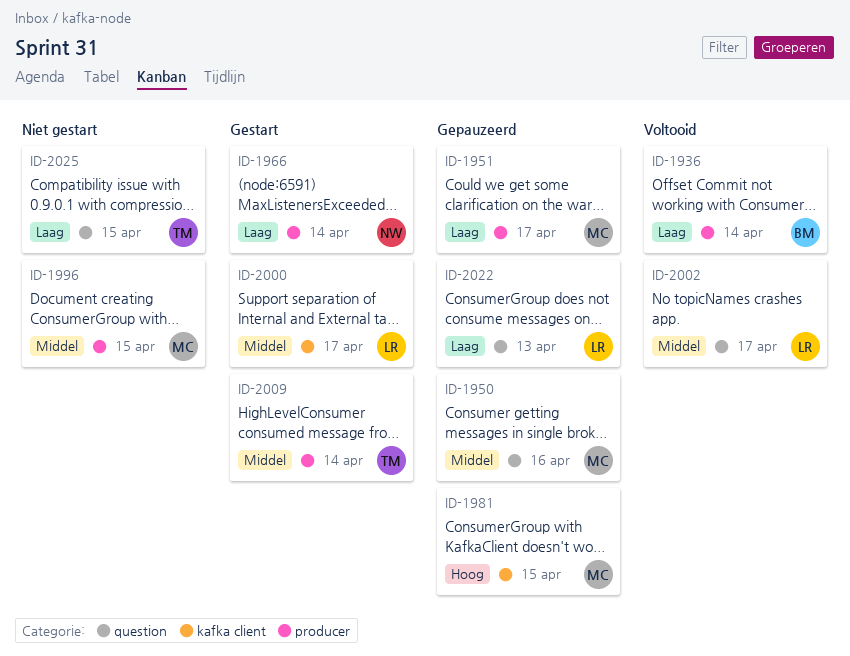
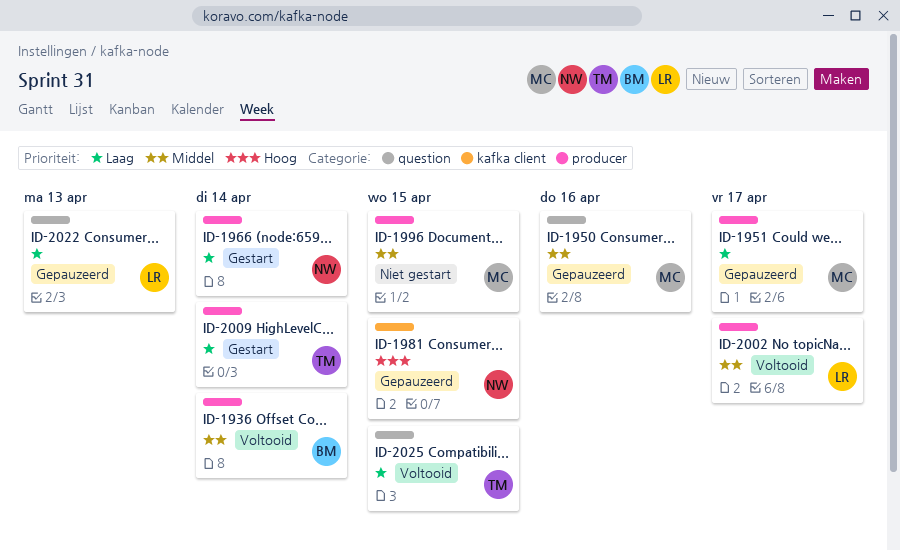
ID-1936, priority: Laag -> Middel
ID-1981, owner: MC -> NW
ID-2000: present -> none
ID-2002, label: question -> producer
ID-2009, priority: Middel -> Laag
ID-2025, status: Niet gestart -> Voltooid

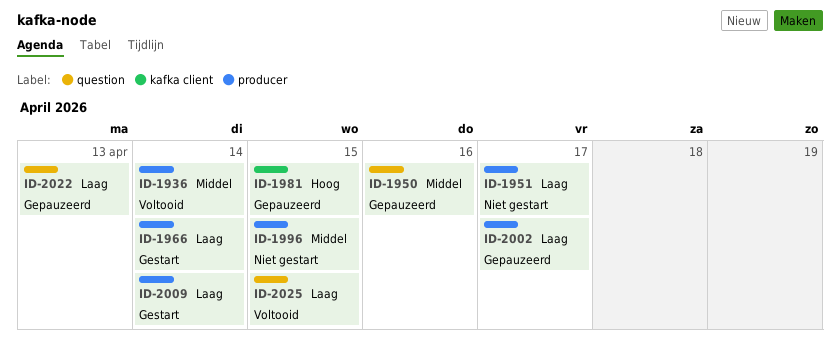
ID-1951, status: Gepauzeerd -> Niet gestart
ID-2002, status: Voltooid -> Gepauzeerd
ID-2002, priority: Middel -> Laag

